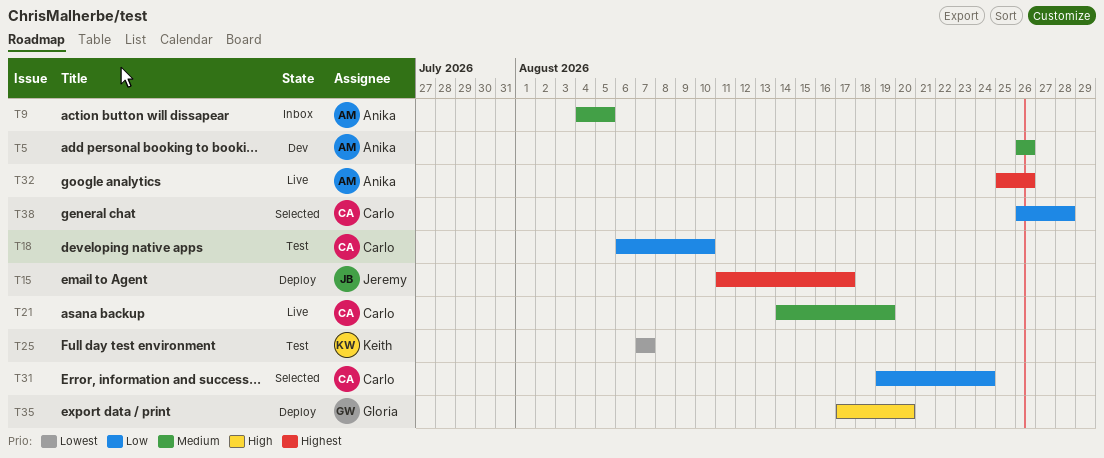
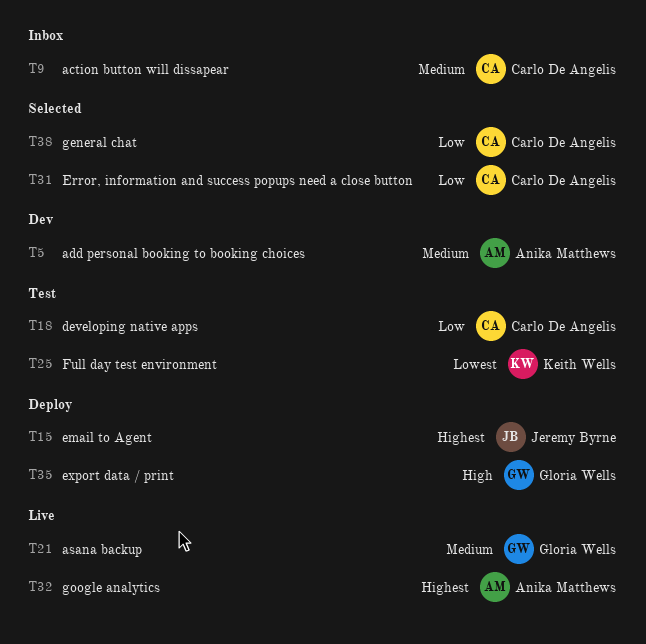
T9, owner: Anika Matthews -> Carlo De Angelis
T21, owner: Carlo De Angelis -> Gloria Wells

